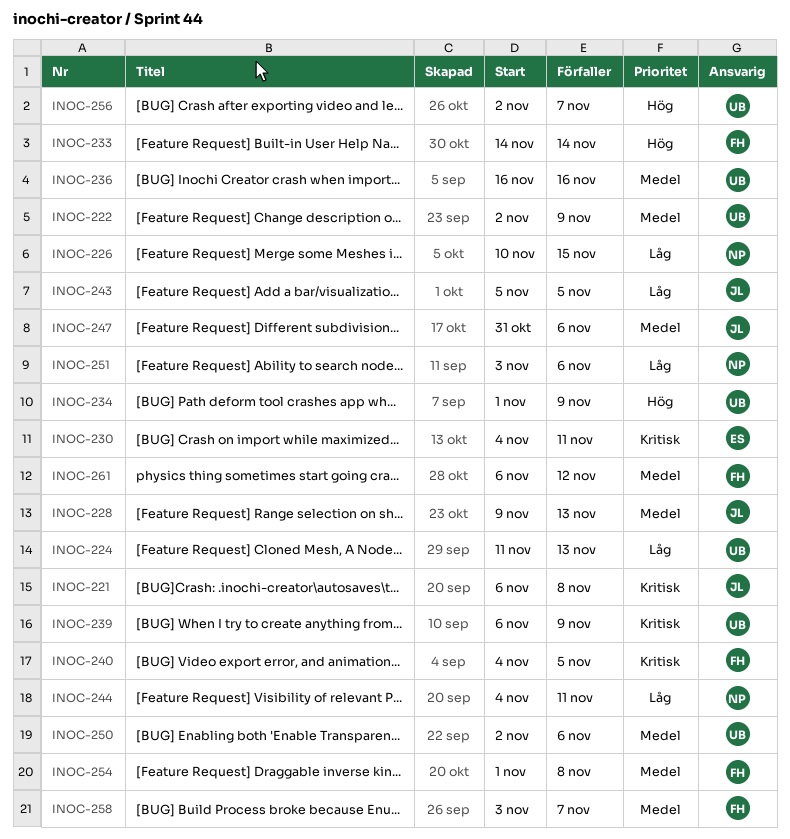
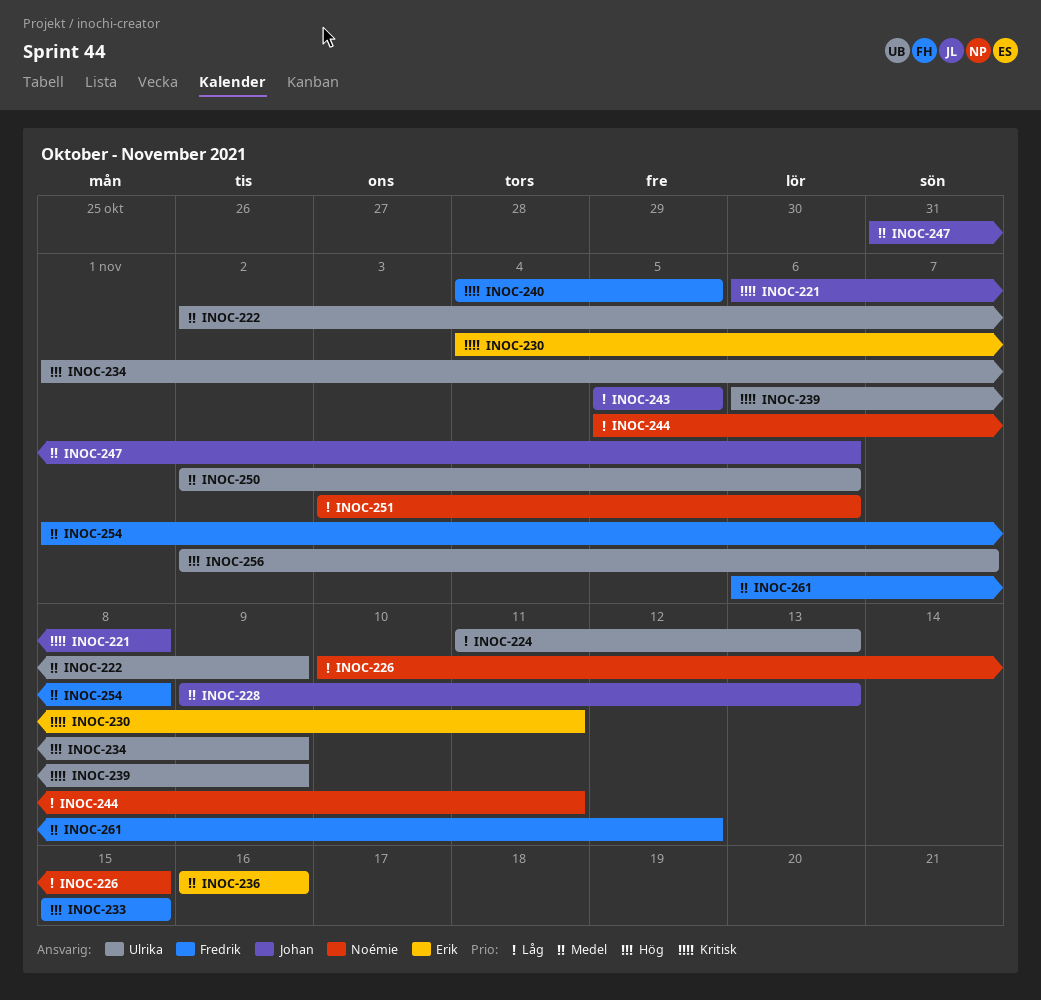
INOC-233, start: Nov 14 -> Nov 15
INOC-233, due: Nov 14 -> Nov 15
INOC-236, owner: Ulrika -> Erik
INOC-244, start: Nov 4 -> Nov 5
INOC-258: present -> none

